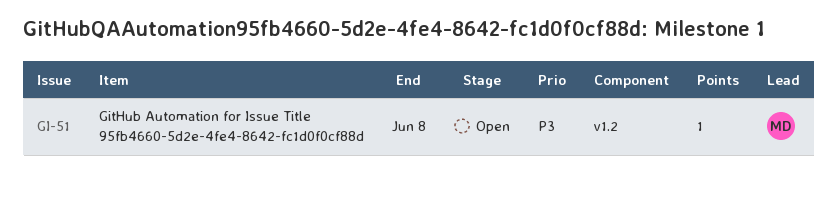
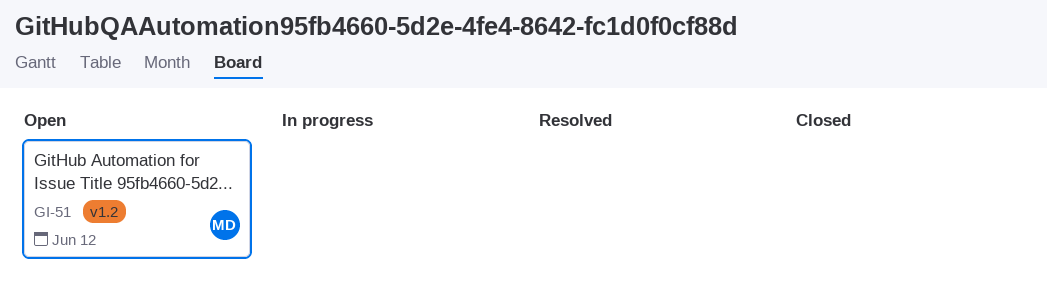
GI-51, due: Jun 8 -> Jun 12

